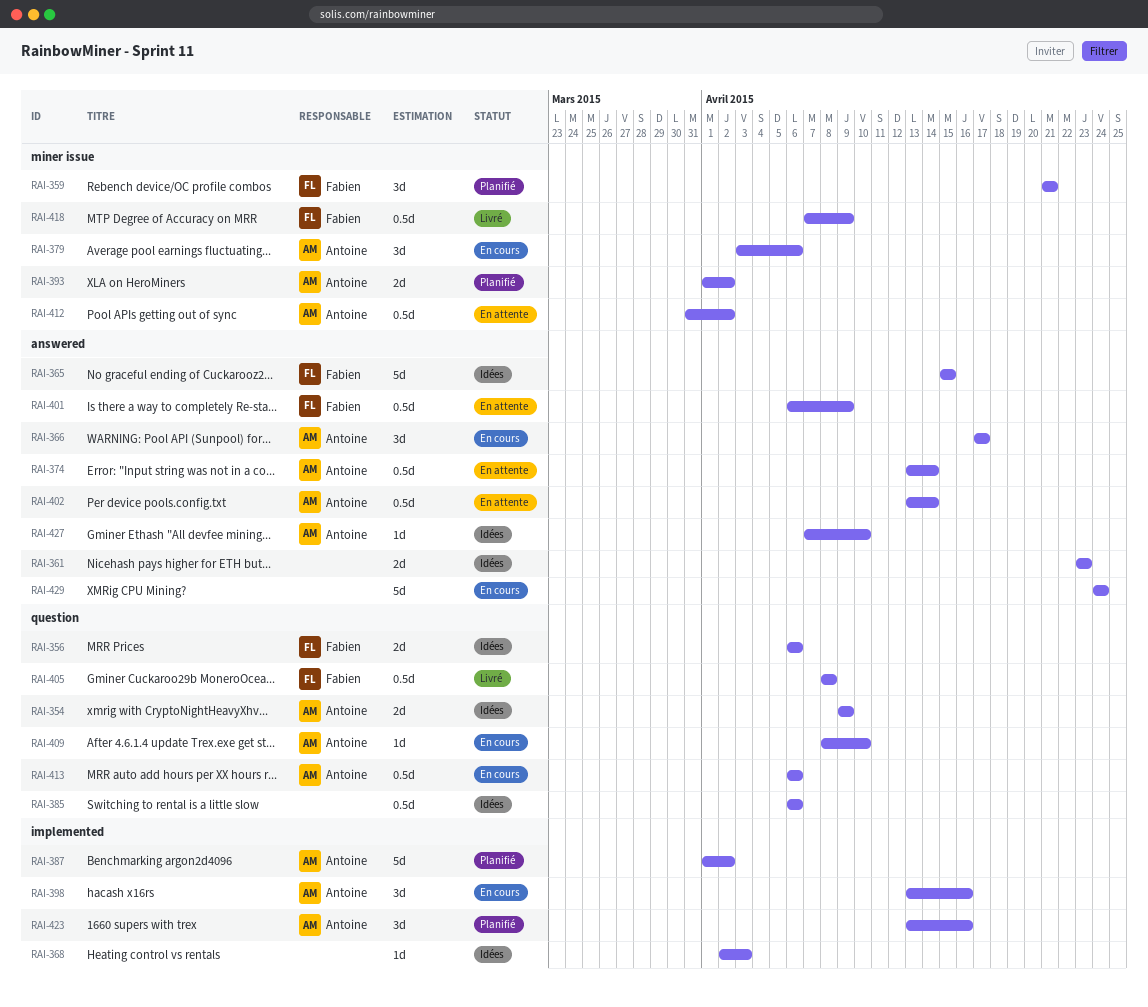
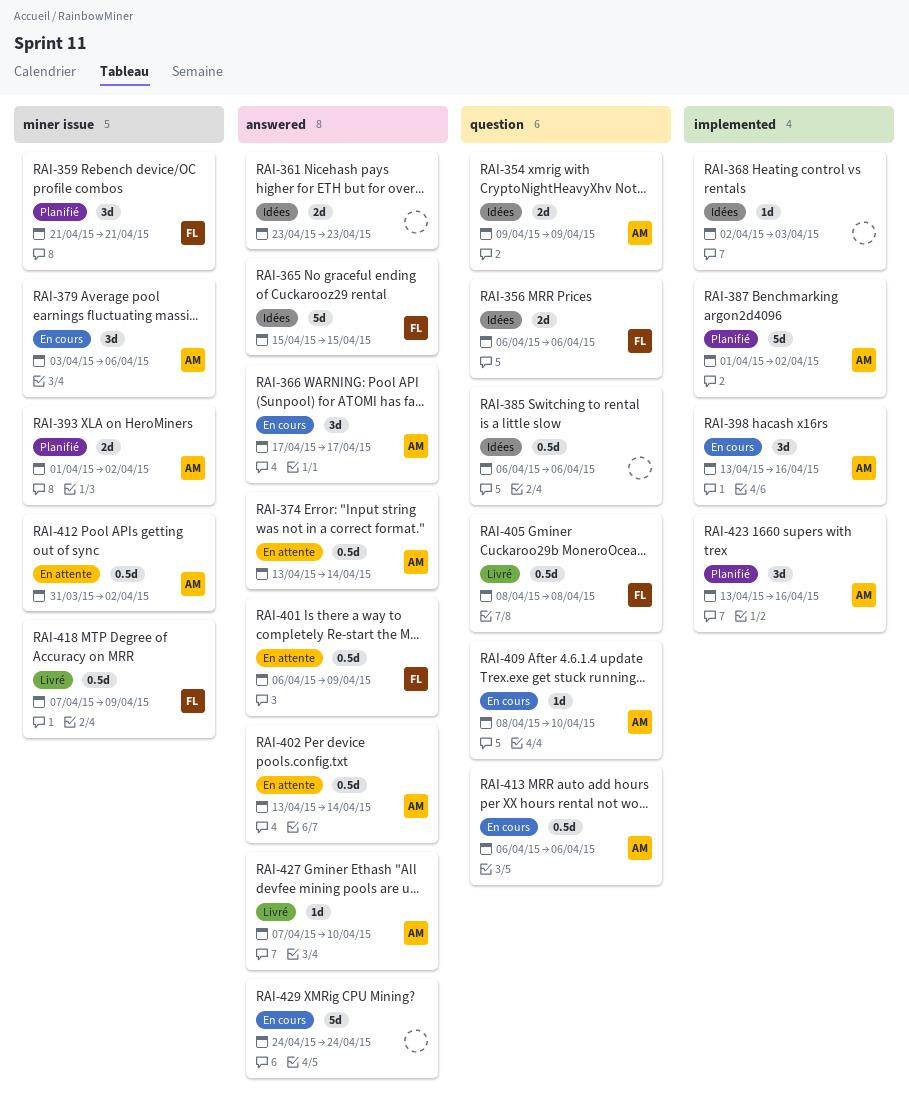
RAI-427, status: Idées -> Livré

